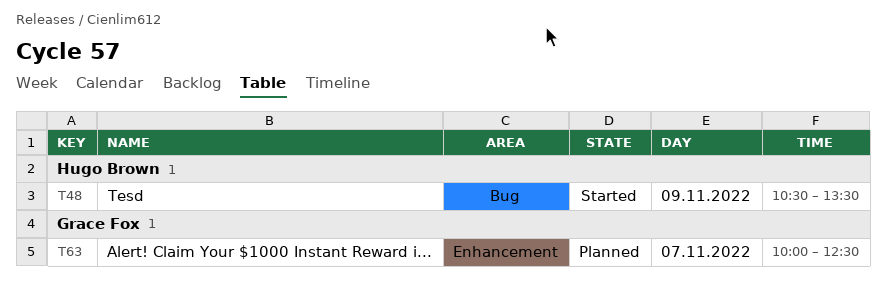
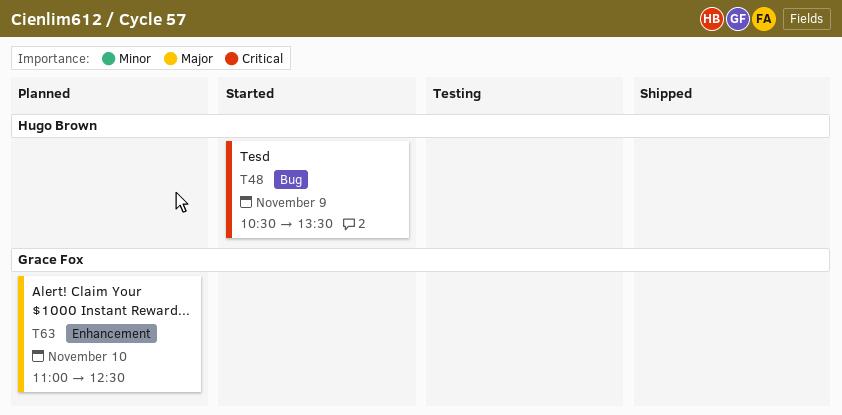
T63, day: Nov 7 -> Nov 10
T63, begins: 10:00 -> 11:00

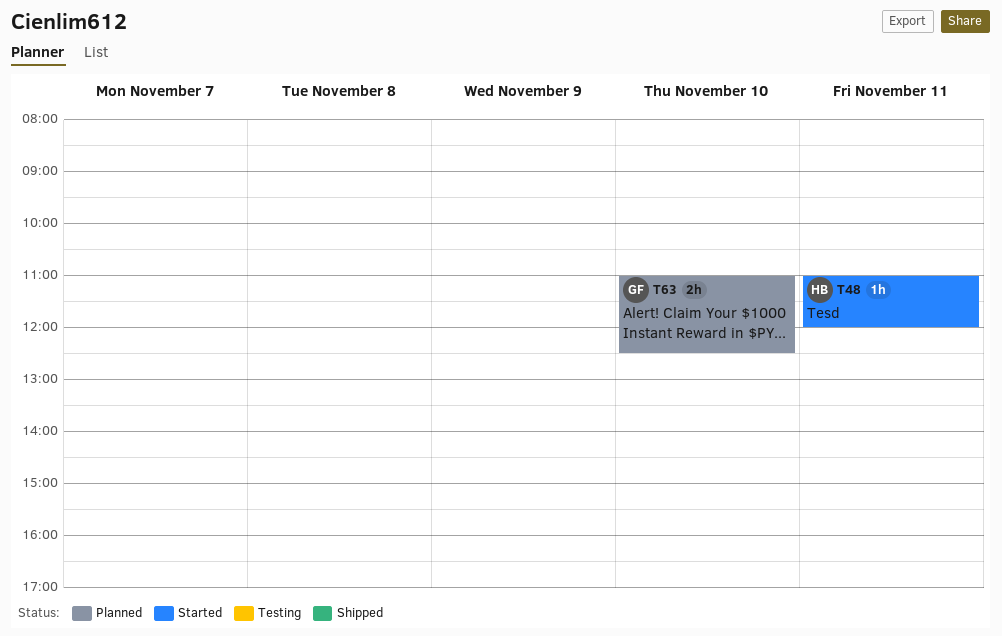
T48, day: Nov 9 -> Nov 11
T48, begins: 10:30 -> 11:00
T48, ends: 13:30 -> 12:00

